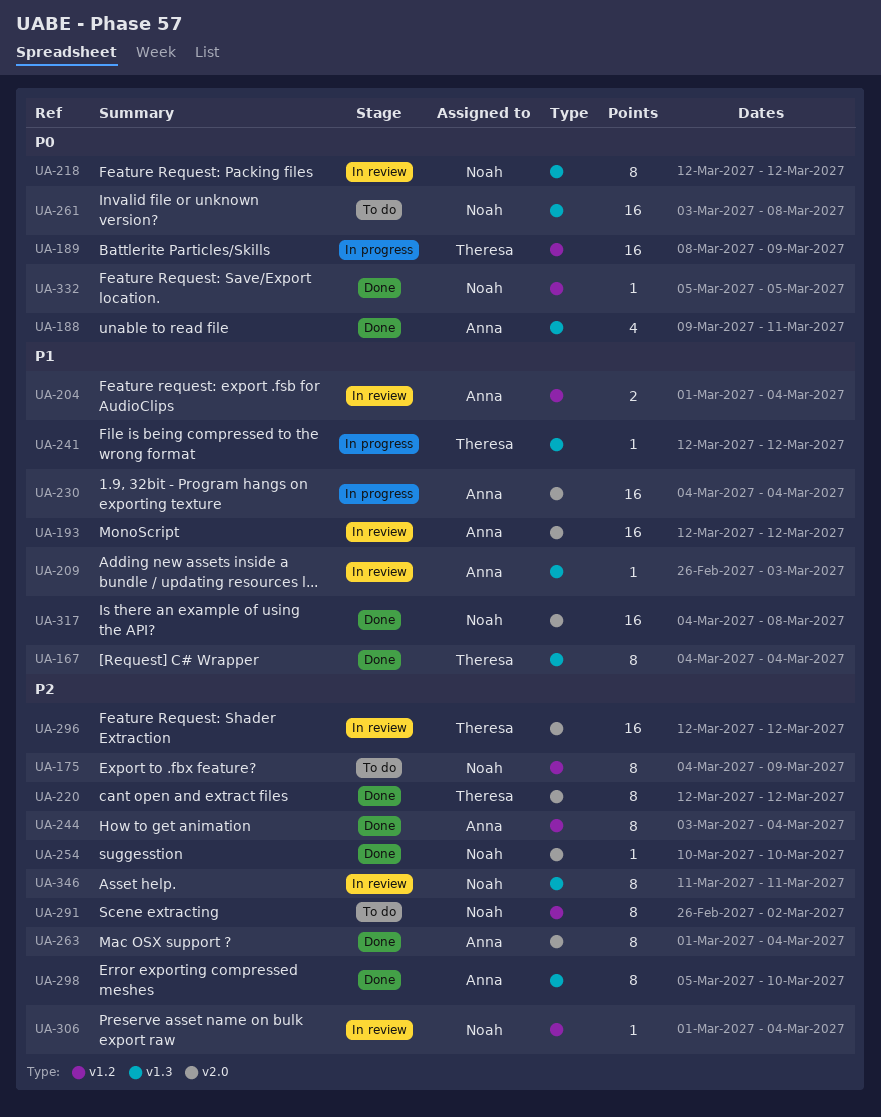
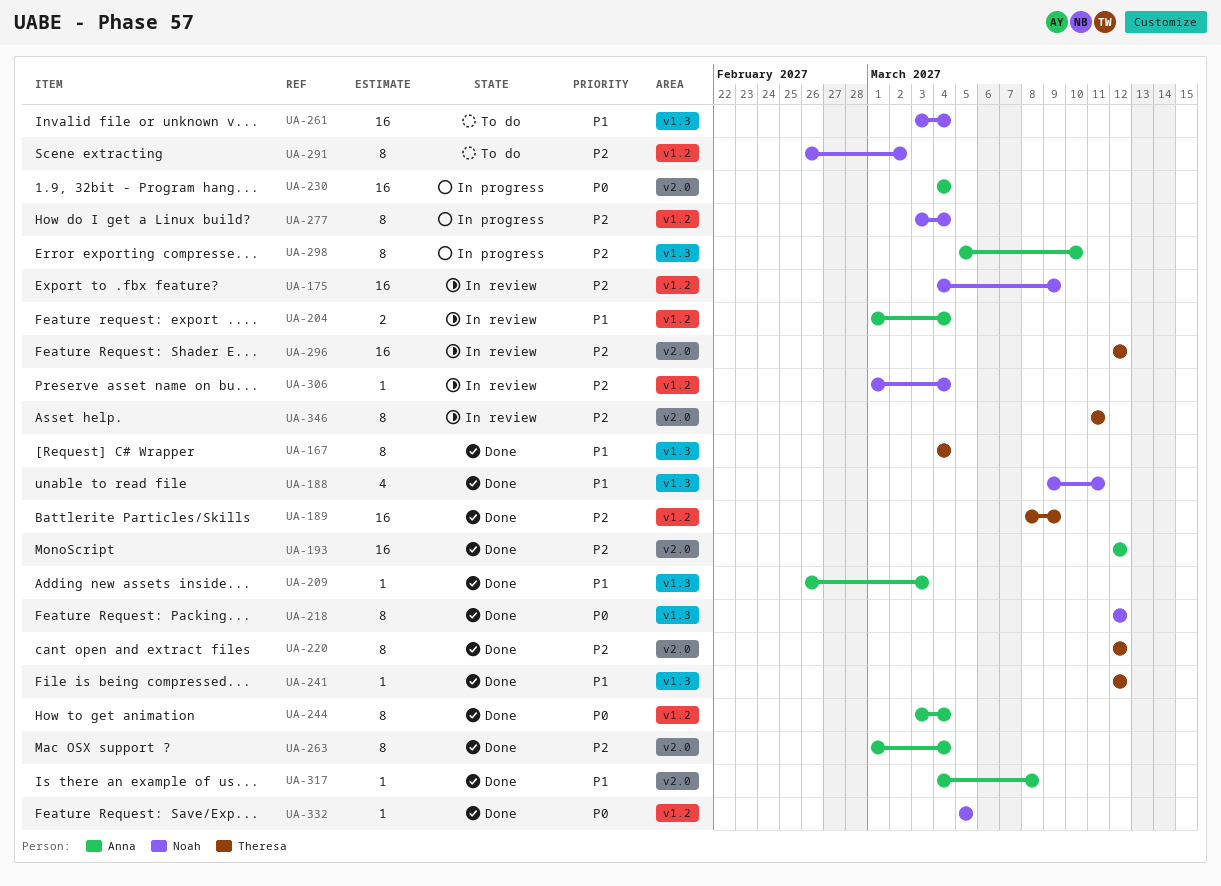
UA-175, status: To do -> In review
UA-175, estimate: 8 -> 16
UA-188, owner: Anna -> Noah
UA-188, priority: P0 -> P1
UA-189, status: In progress -> Done
UA-189, priority: P0 -> P2
UA-193, status: In review -> Done
UA-193, priority: P1 -> P2
UA-209, status: In review -> Done
UA-218, status: In review -> Done
UA-230, priority: P1 -> P0
UA-241, status: In progress -> Done
UA-244, priority: P2 -> P0
UA-254: present -> none
UA-261, priority: P0 -> P1
UA-261, due: Mar 8 -> Mar 4
UA-277: none -> present
UA-298, status: Done -> In progress
UA-317, owner: Noah -> Anna
UA-317, estimate: 16 -> 1
UA-346, owner: Noah -> Theresa
UA-346, label: v1.3 -> v2.0

